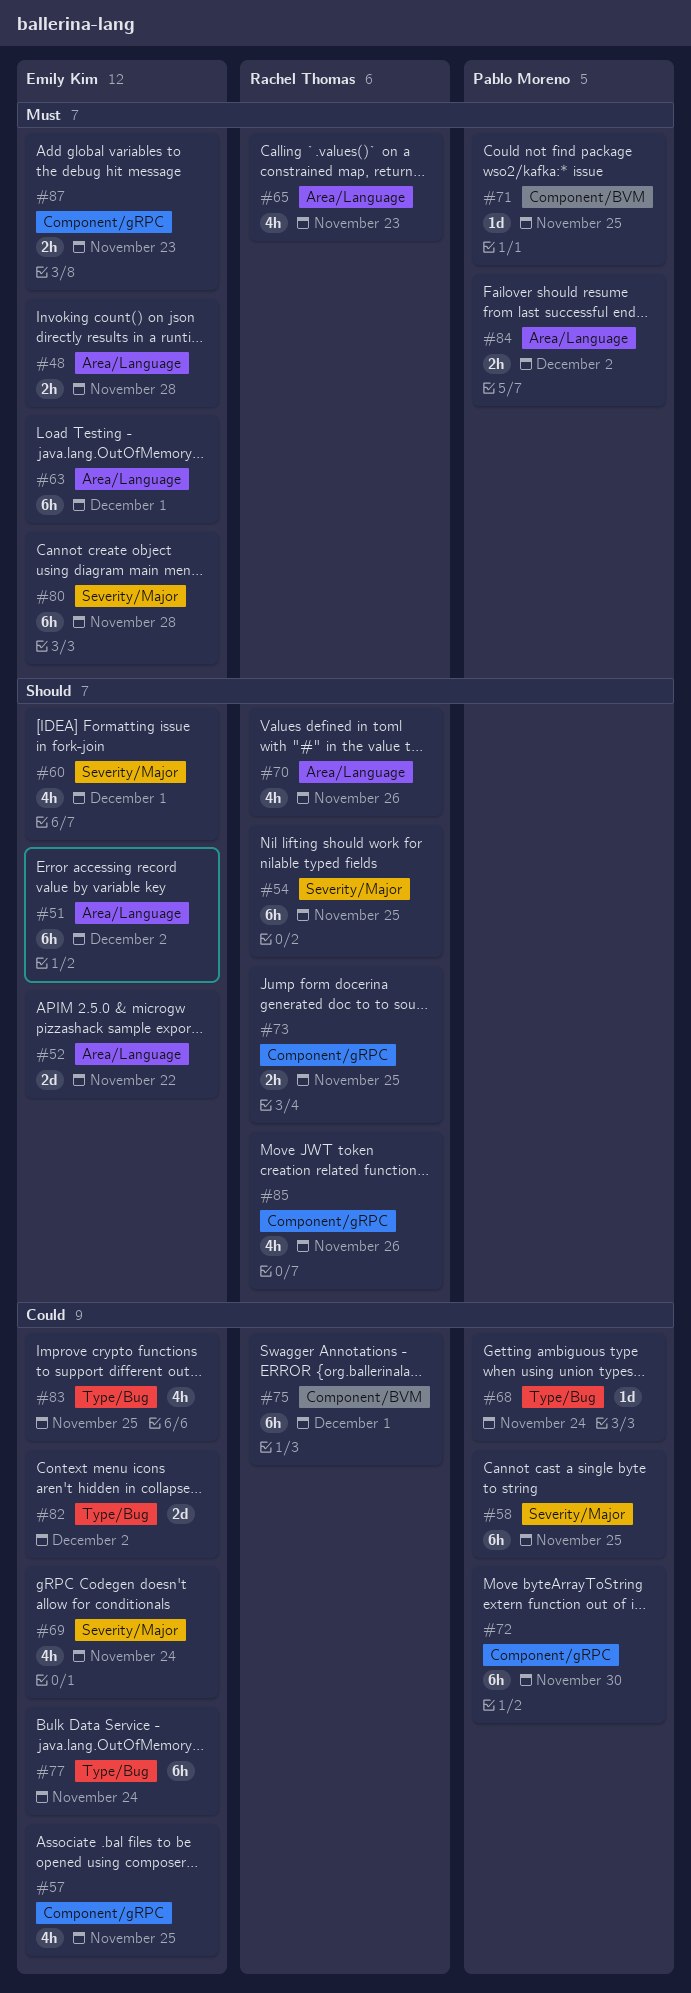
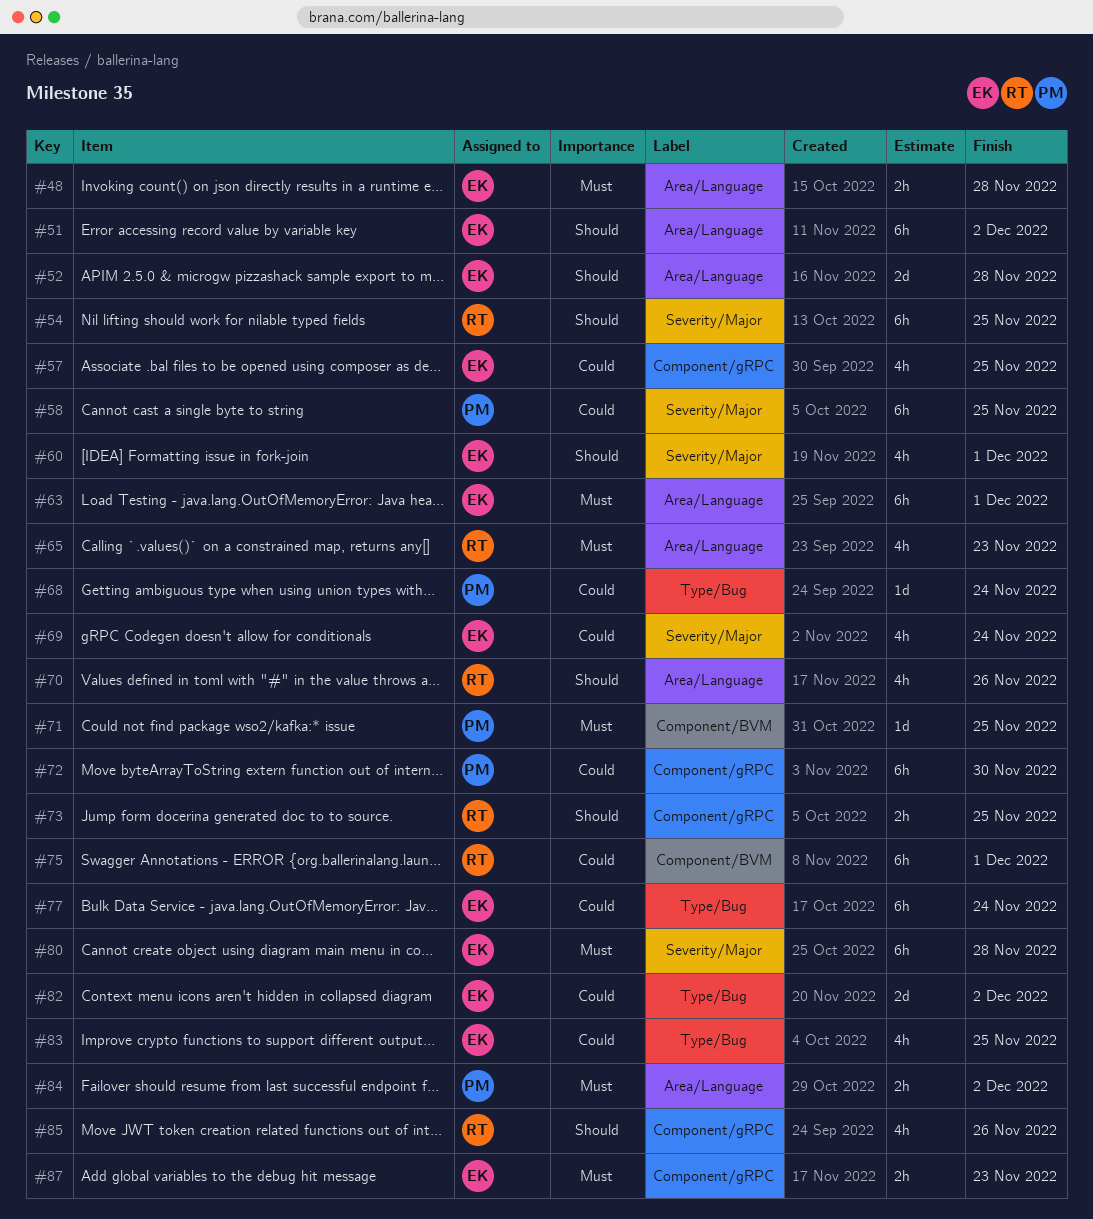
#52, due: Nov 22 -> Nov 28

